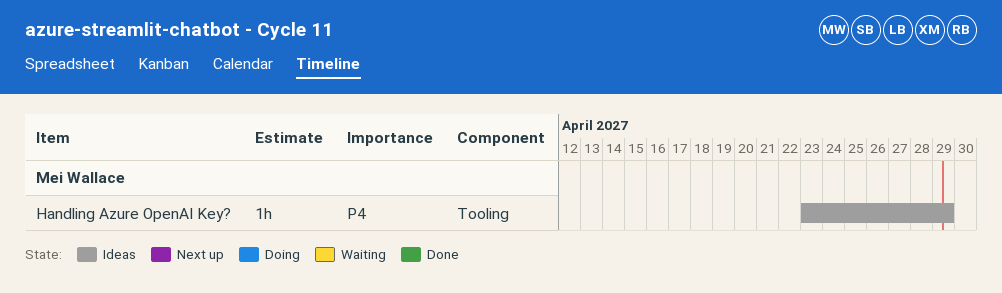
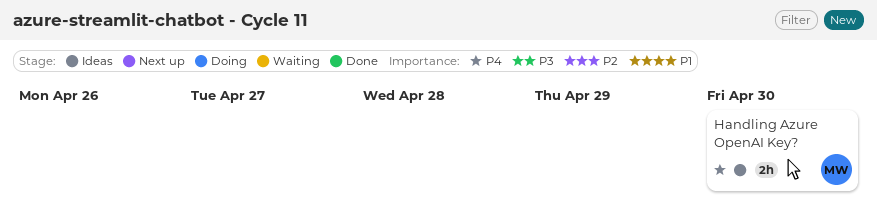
Handling Azure OpenAI Key?, estimate: 1h -> 2h
Handling Azure OpenAI Key?, due: Apr 29 -> Apr 30

